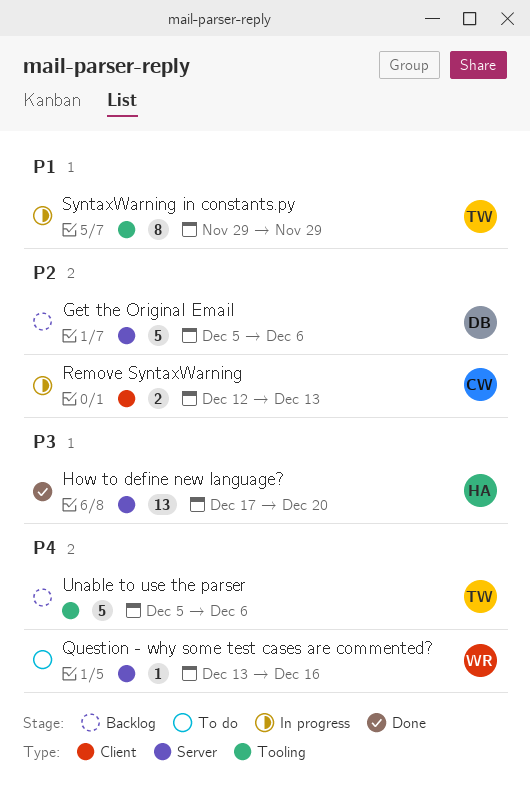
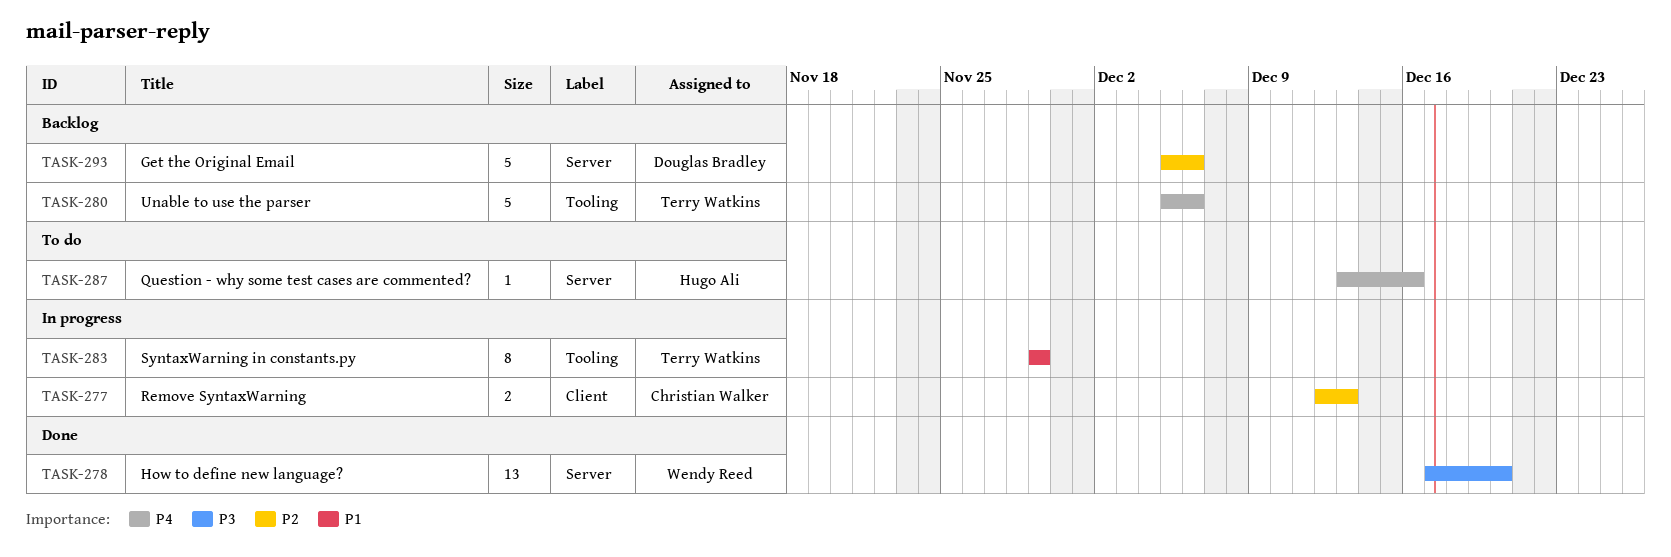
How to define new language?, owner: Hugo Ali -> Wendy Reed
Question - why some test cases are commented?, owner: Wendy Reed -> Hugo Ali

